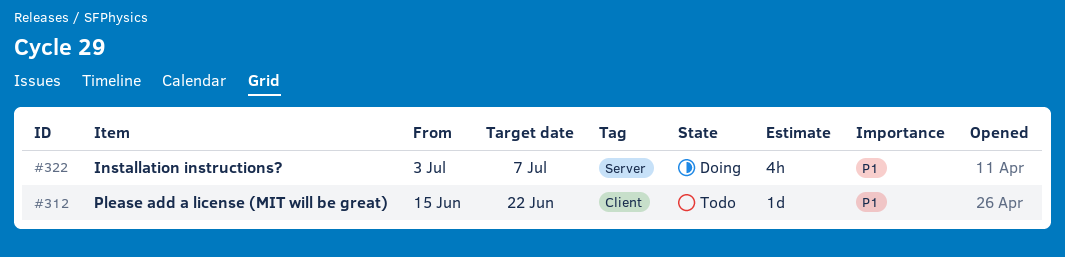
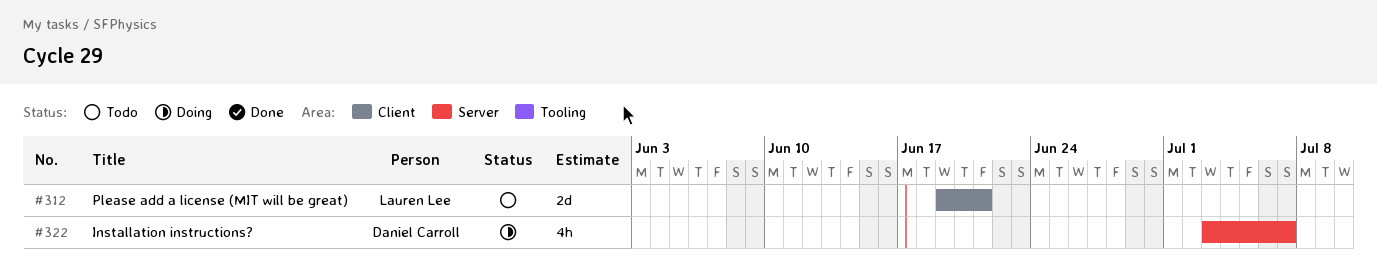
#312, estimate: 1d -> 2d
#312, start: Jun 15 -> Jun 19
#312, due: Jun 22 -> Jun 21

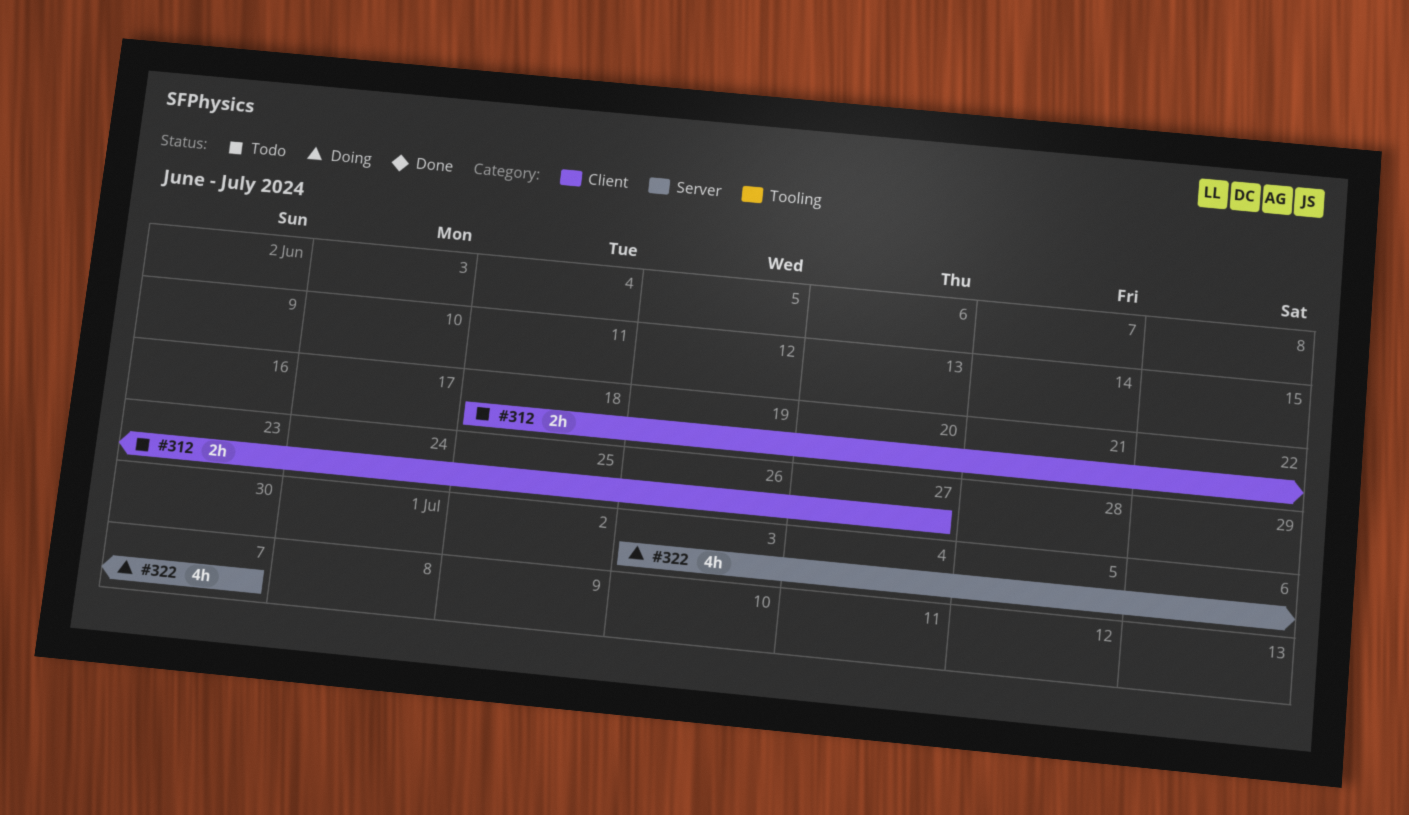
#312, estimate: 2d -> 2h
#312, start: Jun 19 -> Jun 18
#312, due: Jun 21 -> Jun 27

